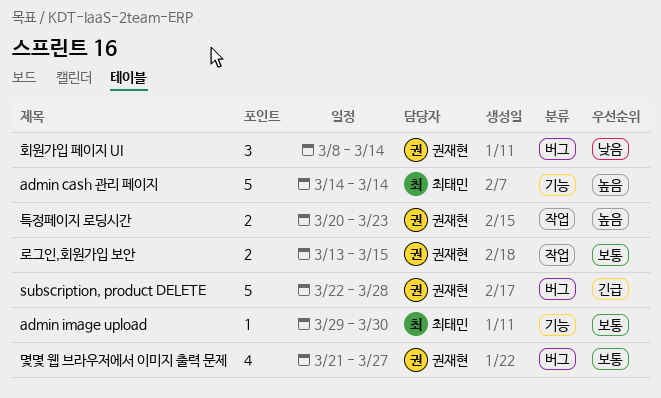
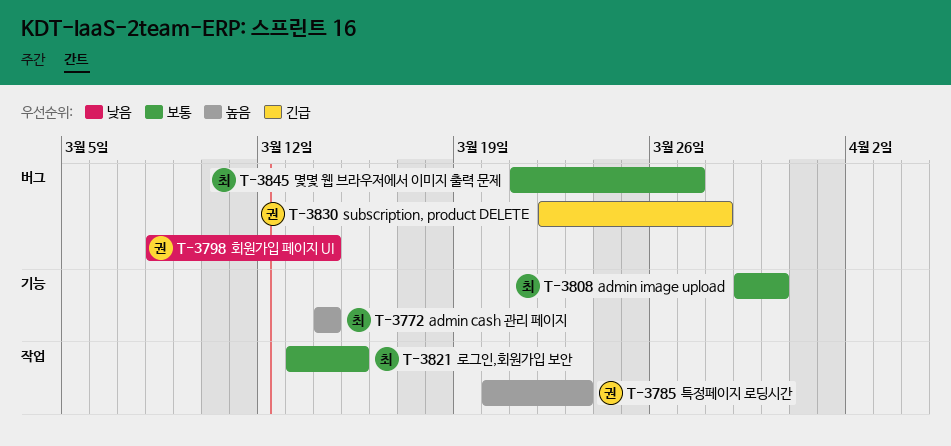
로그인,회원가입 보안, owner: 권재현 -> 최태민
몇몇 웹 브라우저에서 이미지 출력 문제, owner: 권재현 -> 최태민

